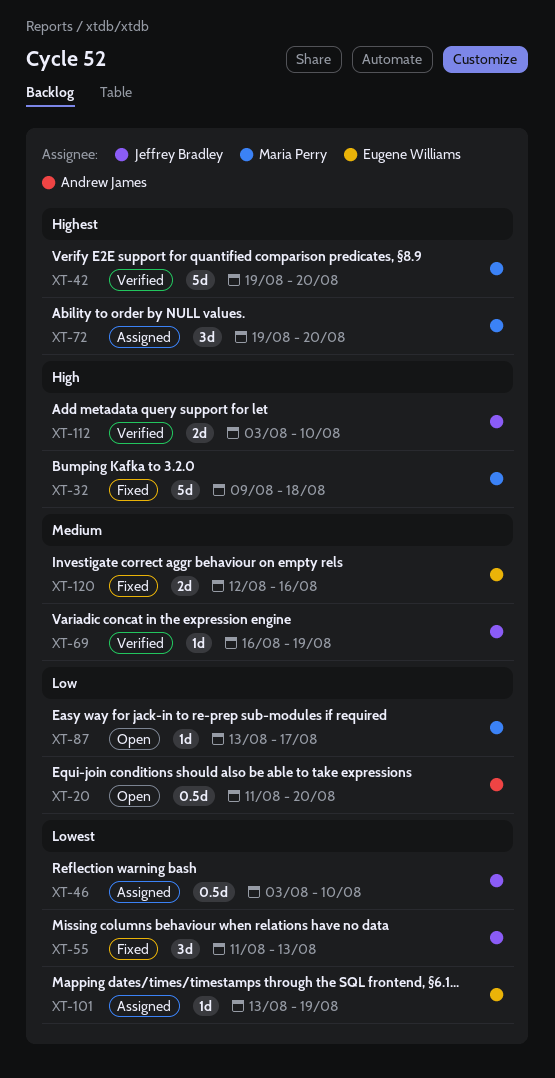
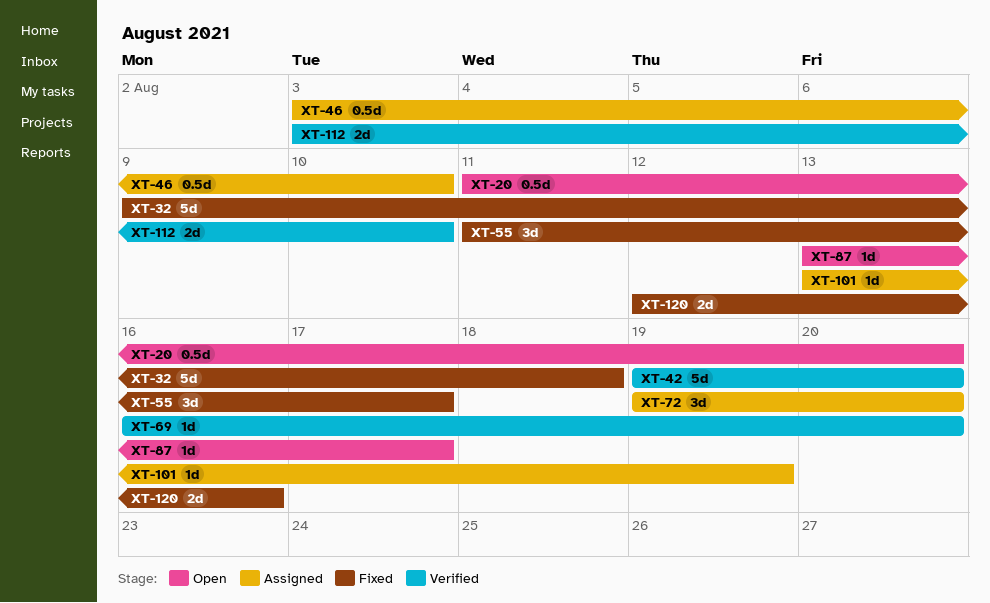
XT-55, due: Aug 13 -> Aug 17
XT-69, due: Aug 19 -> Aug 20

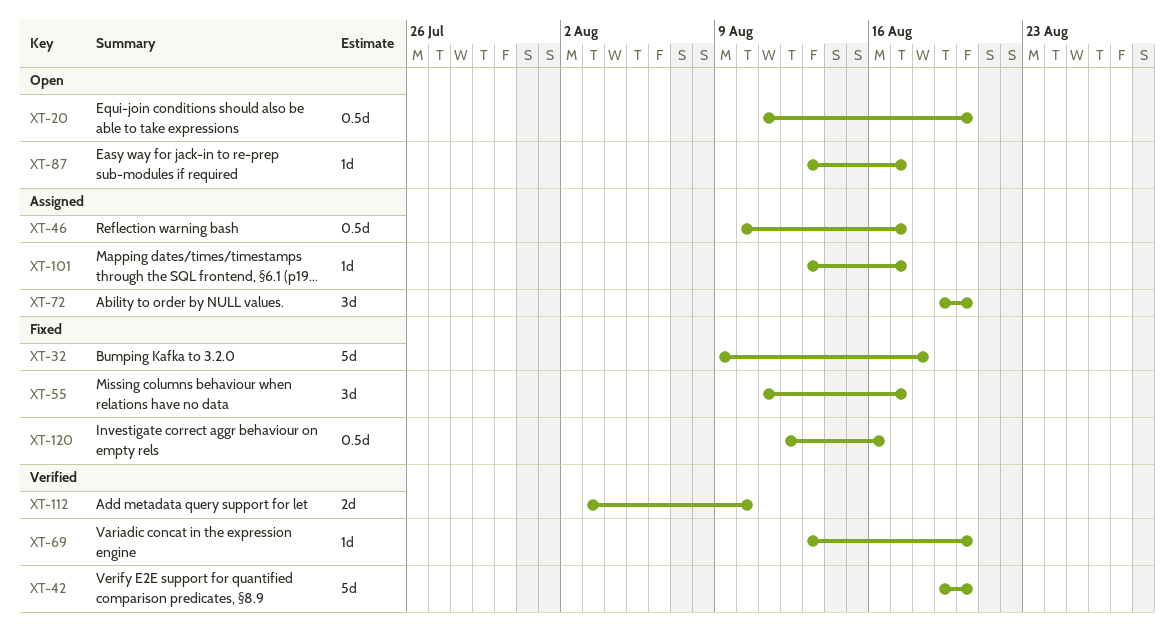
XT-46, start: Aug 3 -> Aug 10
XT-46, due: Aug 10 -> Aug 17
XT-69, start: Aug 16 -> Aug 13
XT-101, due: Aug 19 -> Aug 17
XT-120, estimate: 2d -> 0.5d

